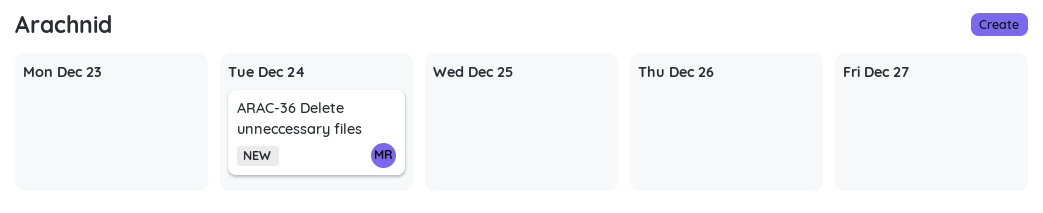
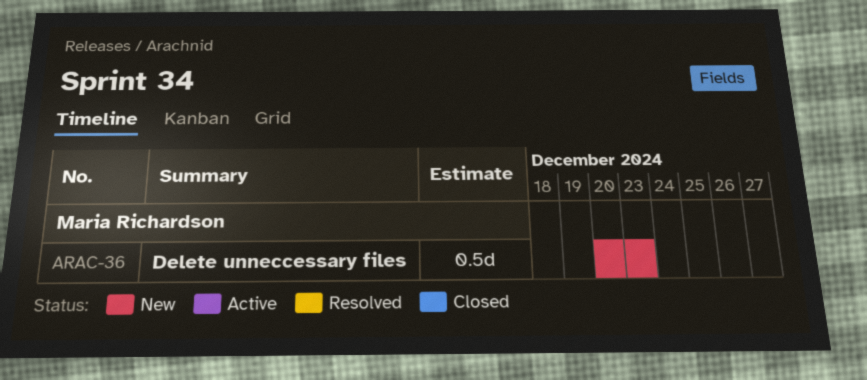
ARAC-36, due: Dec 24 -> Dec 23

